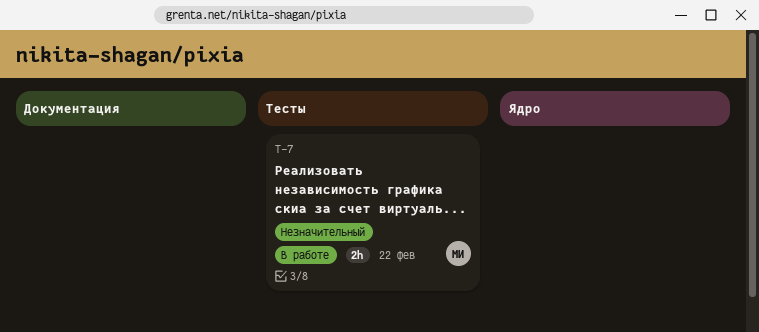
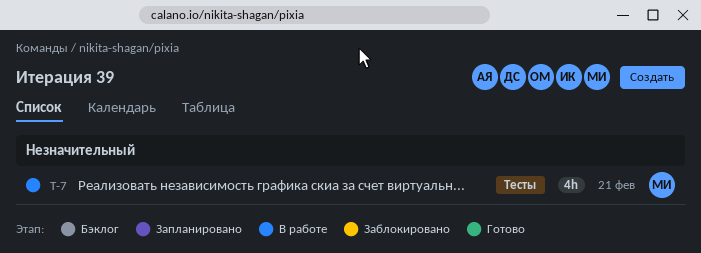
T-7, estimate: 2h -> 4h
T-7, due: Feb 22 -> Feb 21

